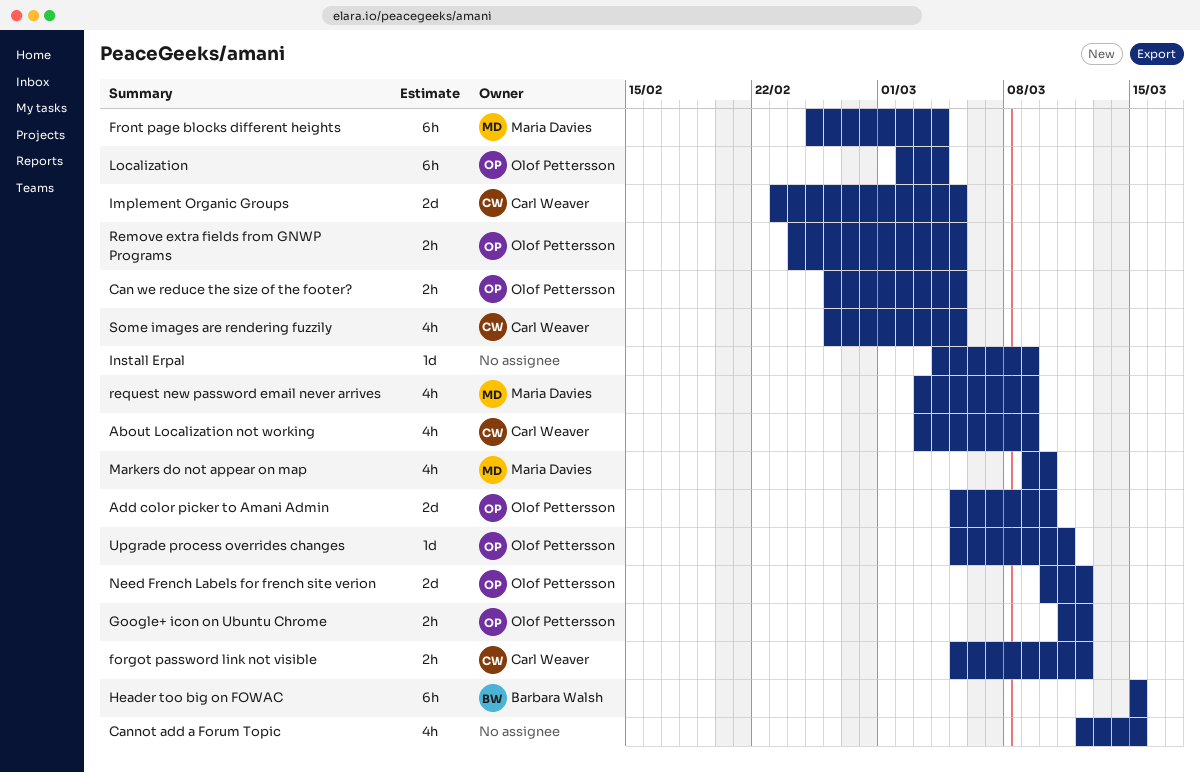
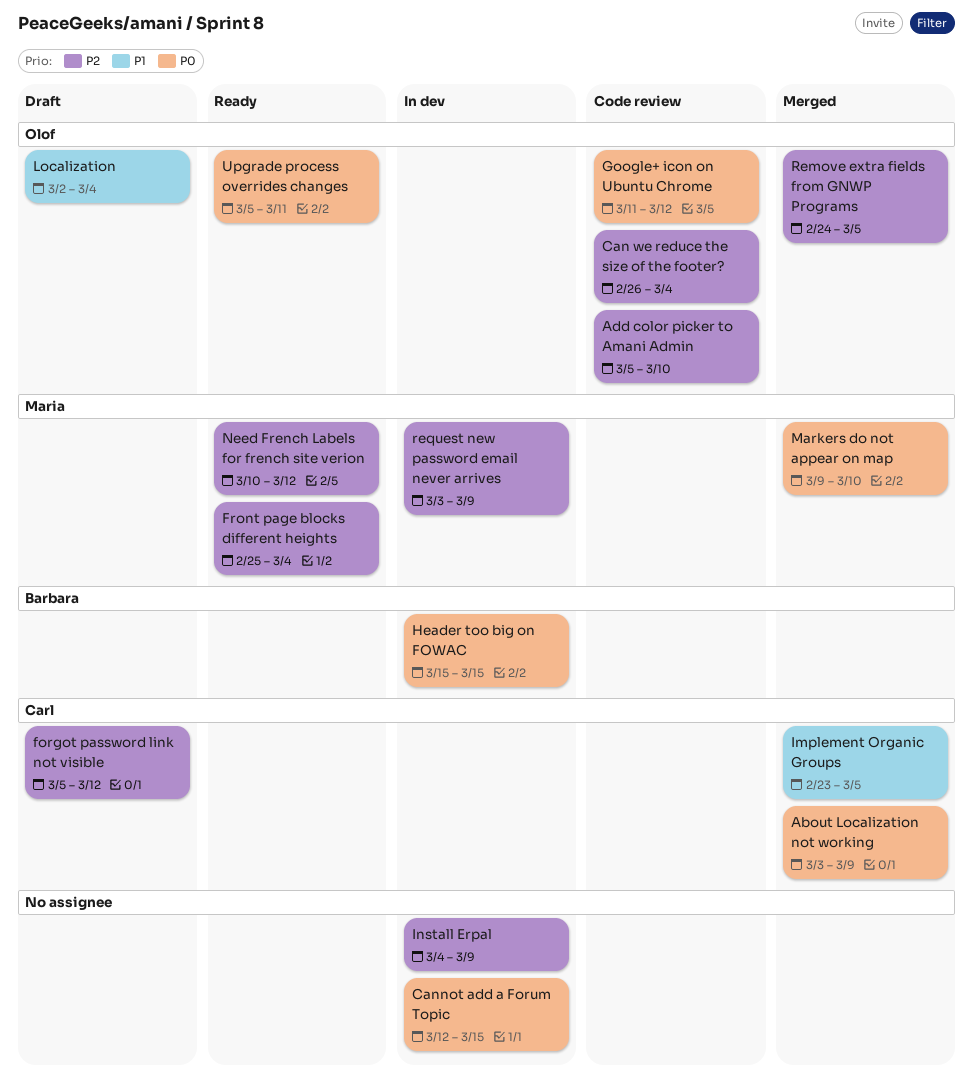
Can we reduce the size of the footer?, due: Mar 5 -> Mar 4
Need French Labels for french site verion, owner: Olof Pettersson -> Maria Davies
Some images are rendering fuzzily: present -> none

